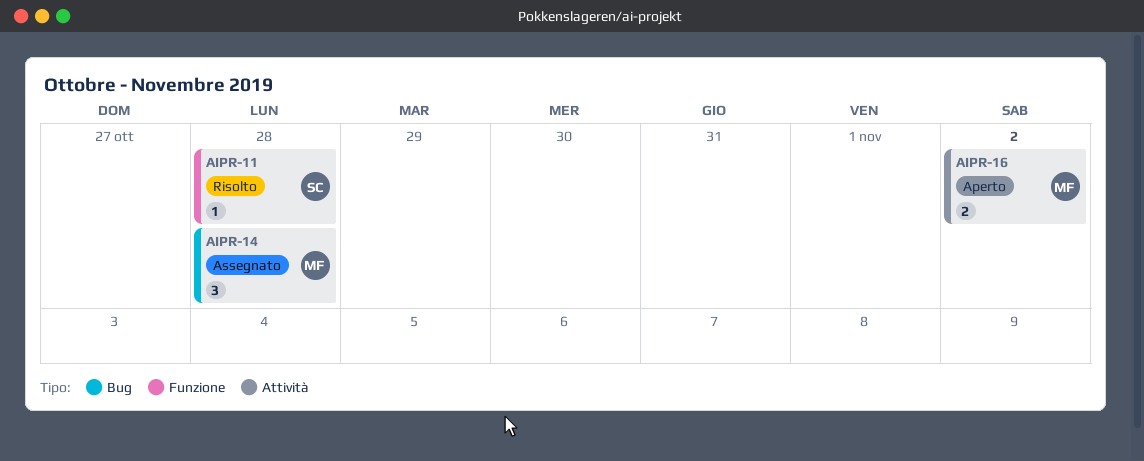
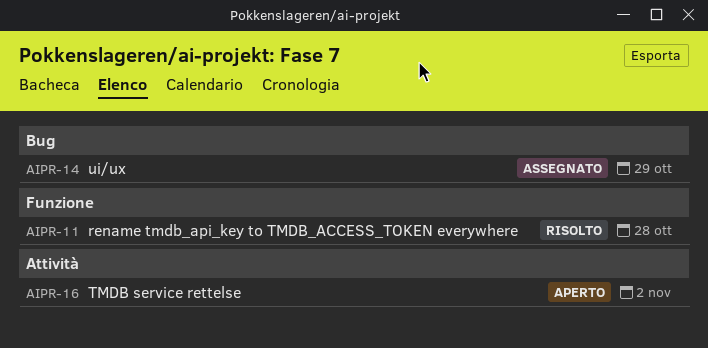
AIPR-14, due: Oct 28 -> Oct 29

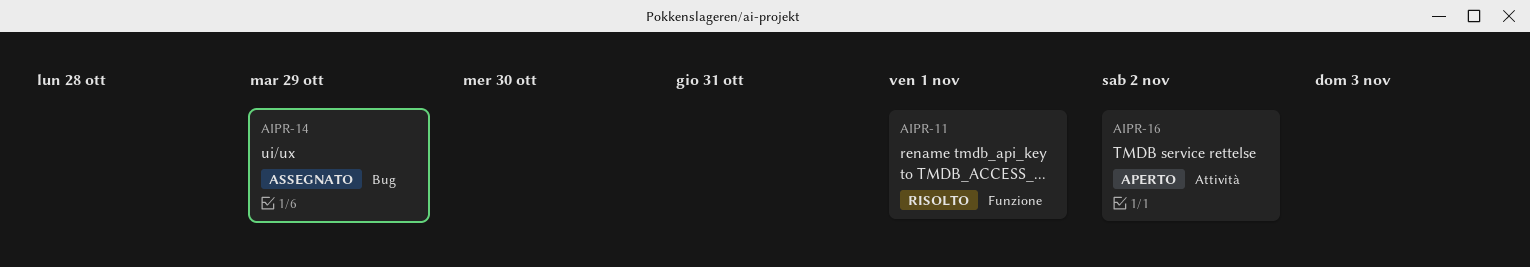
AIPR-11, due: Oct 28 -> Nov 1

